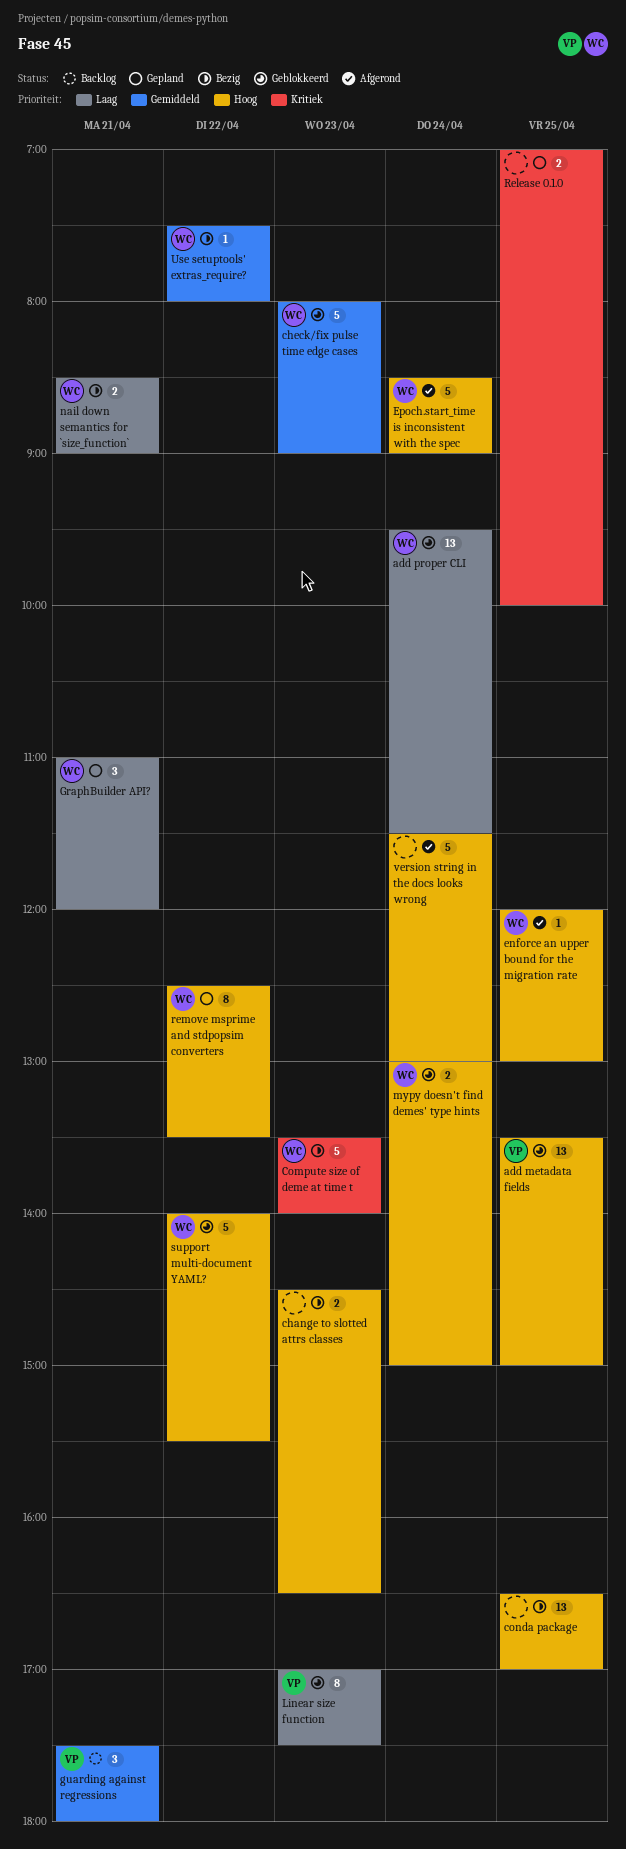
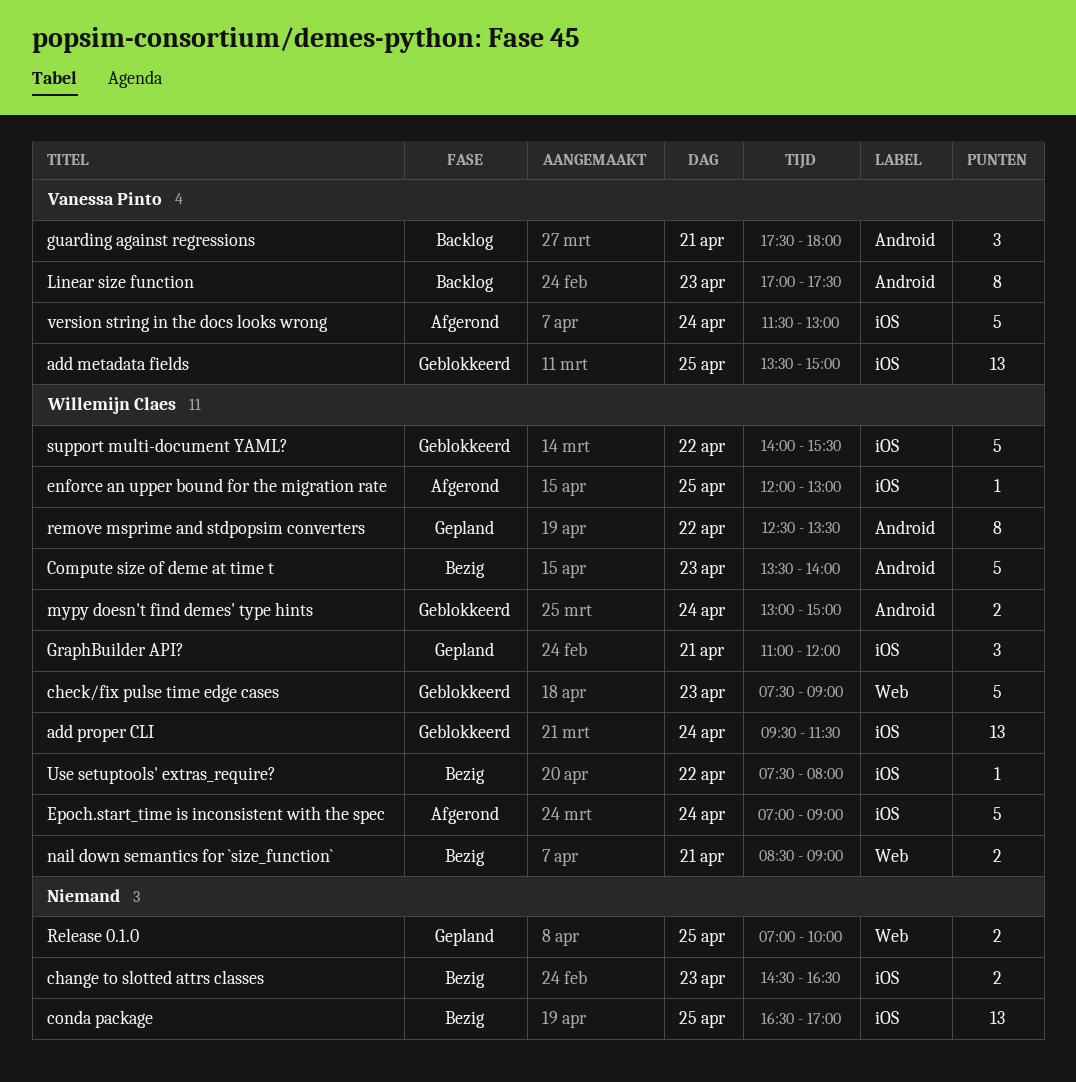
check/fix pulse time edge cases, begins: 08:00 -> 07:30
Epoch.start_time is inconsistent with the spec, begins: 08:30 -> 07:00
Linear size function, status: Geblokkeerd -> Backlog
version string in the docs looks wrong, owner: none -> Vanessa Pinto

